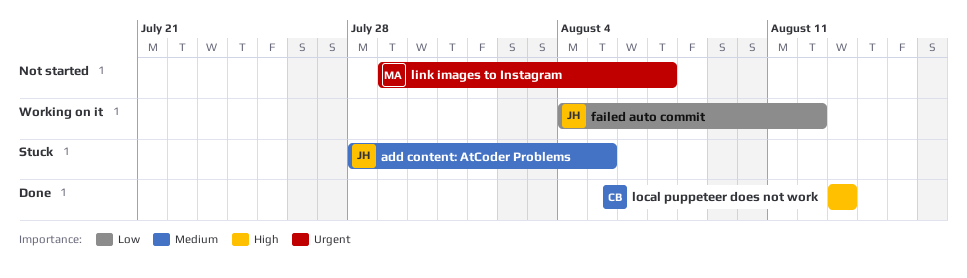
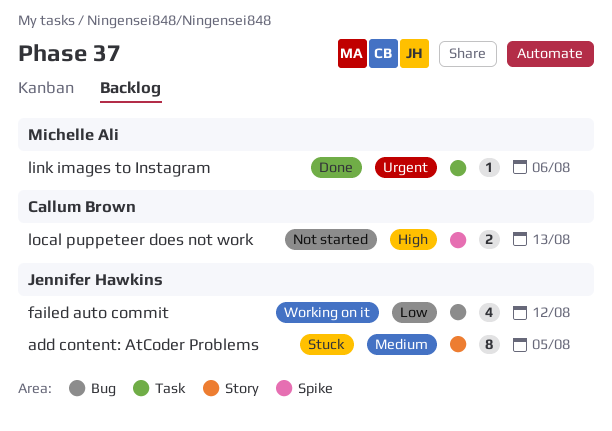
link images to Instagram, status: Not started -> Done
link images to Instagram, due: Aug 7 -> Aug 6
local puppeteer does not work, status: Done -> Not started

